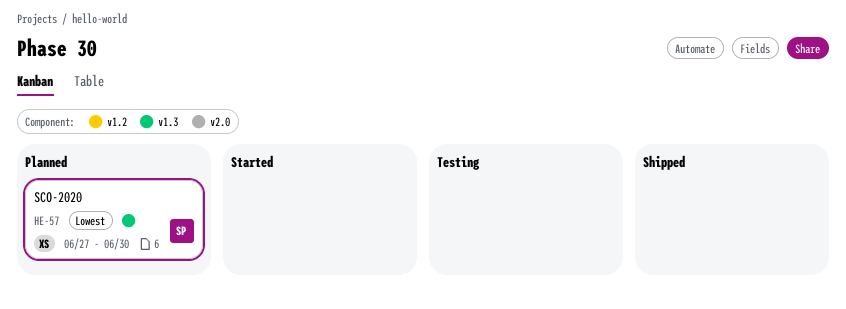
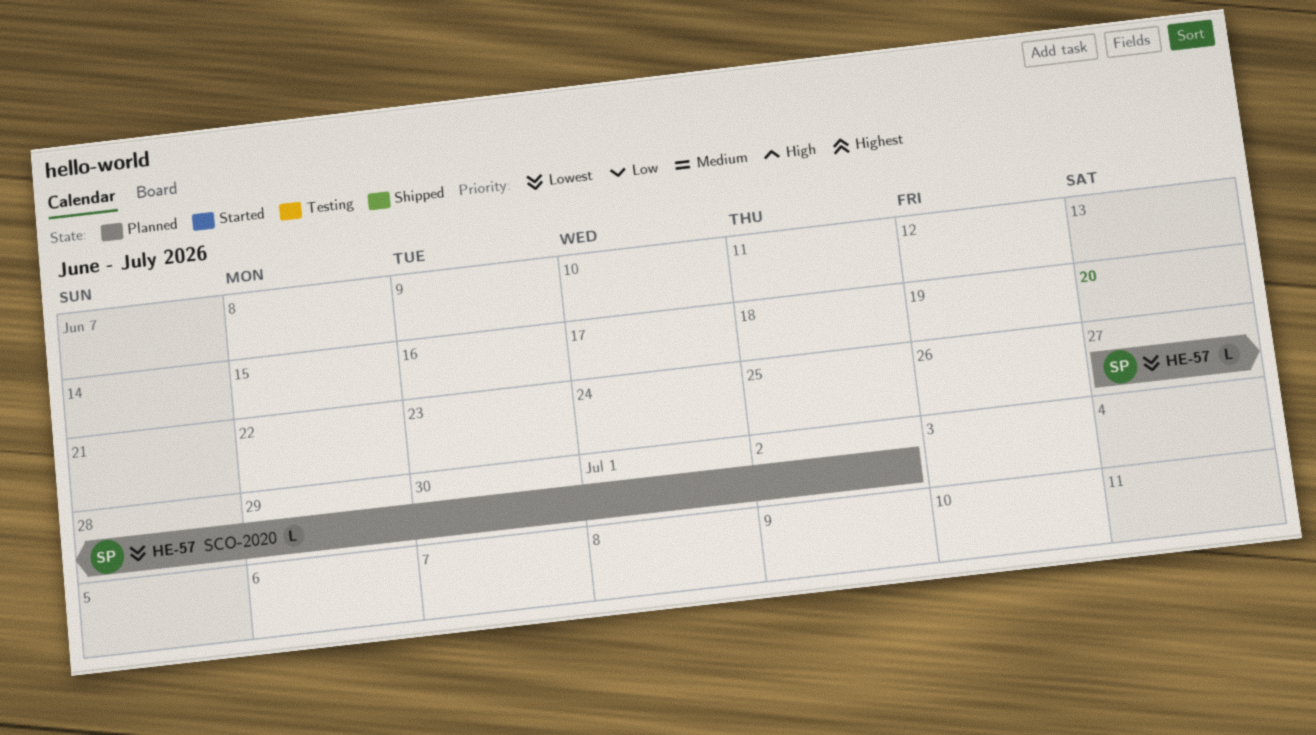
HE-57, estimate: XS -> L
HE-57, due: Jun 30 -> Jul 2

